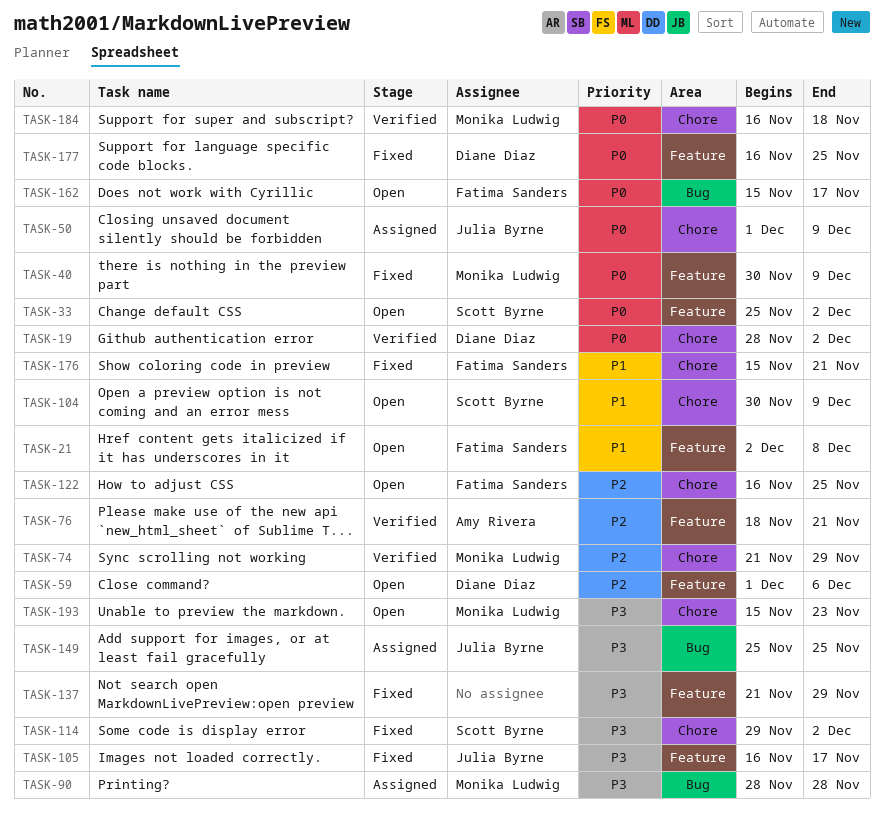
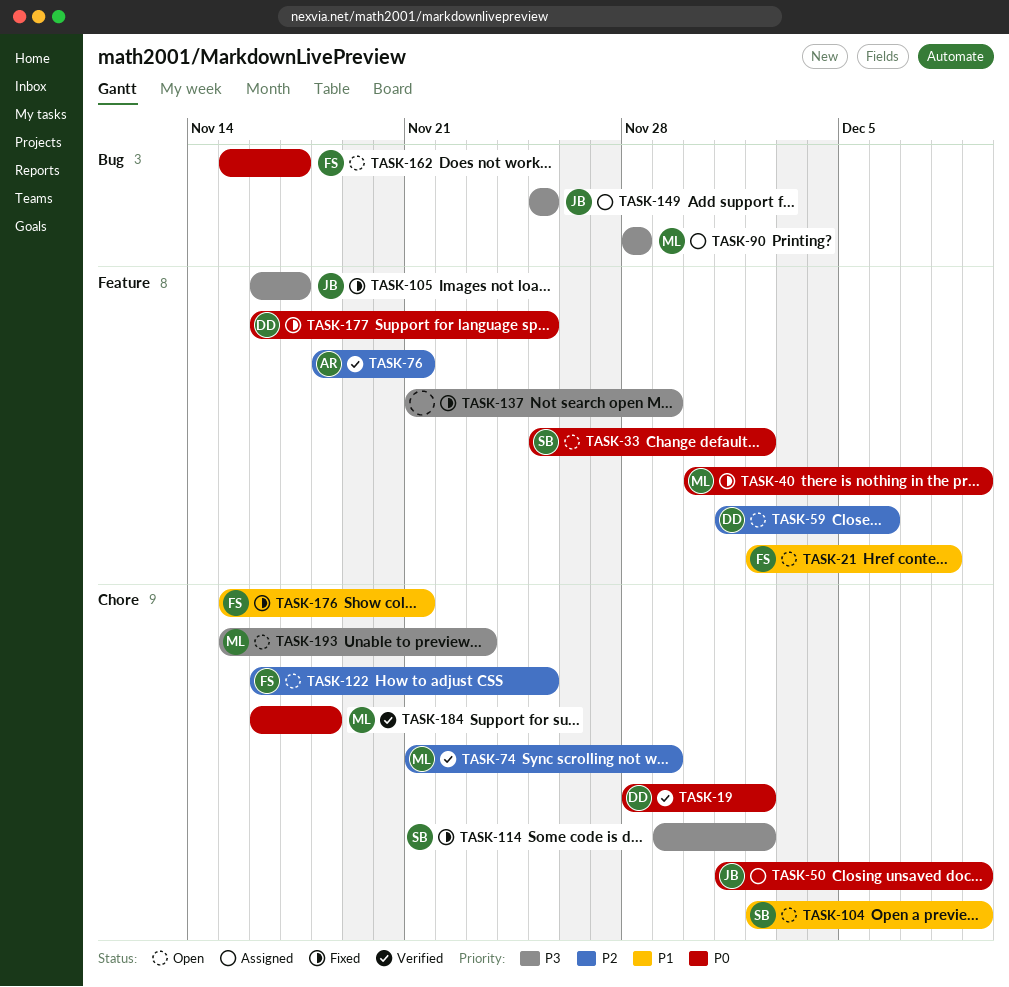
TASK-104, start: Nov 30 -> Dec 2

